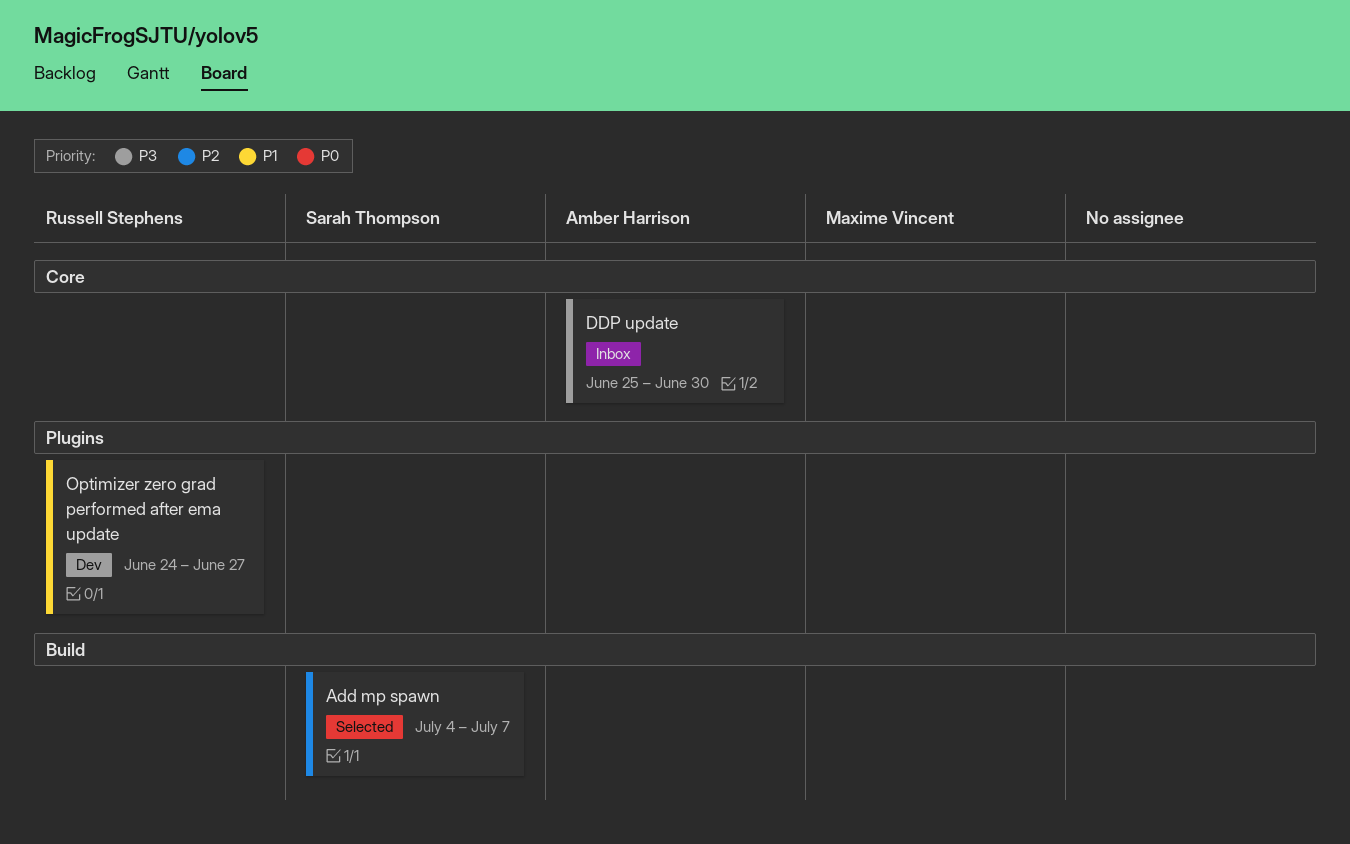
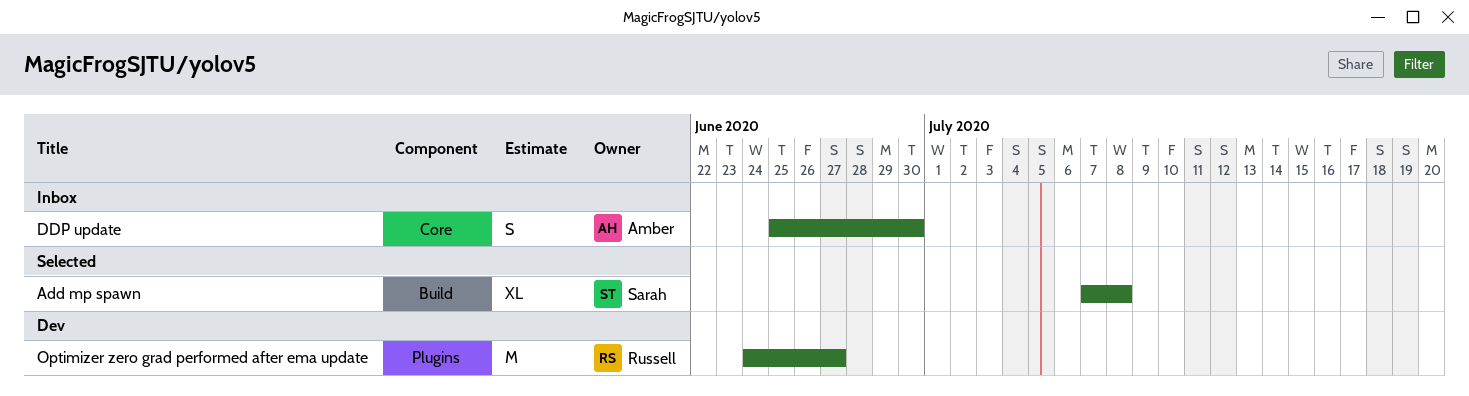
Add mp spawn, start: Jul 4 -> Jul 7
Add mp spawn, due: Jul 7 -> Jul 8

